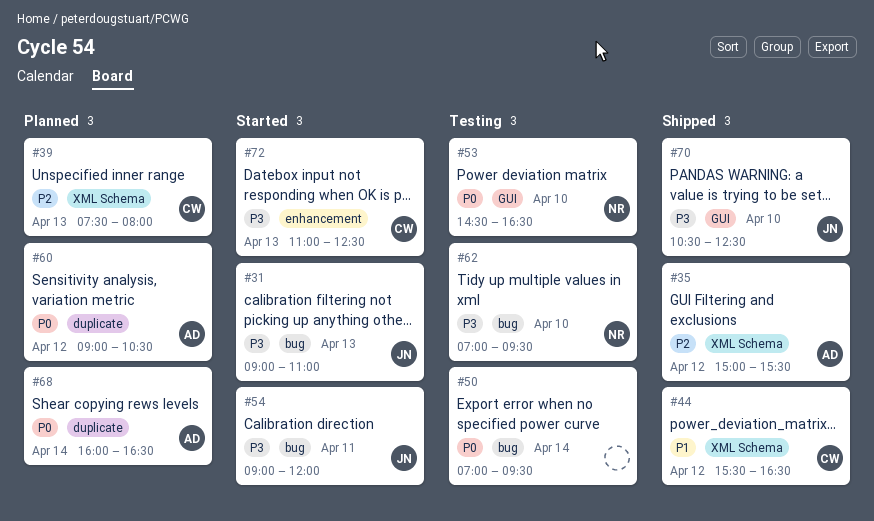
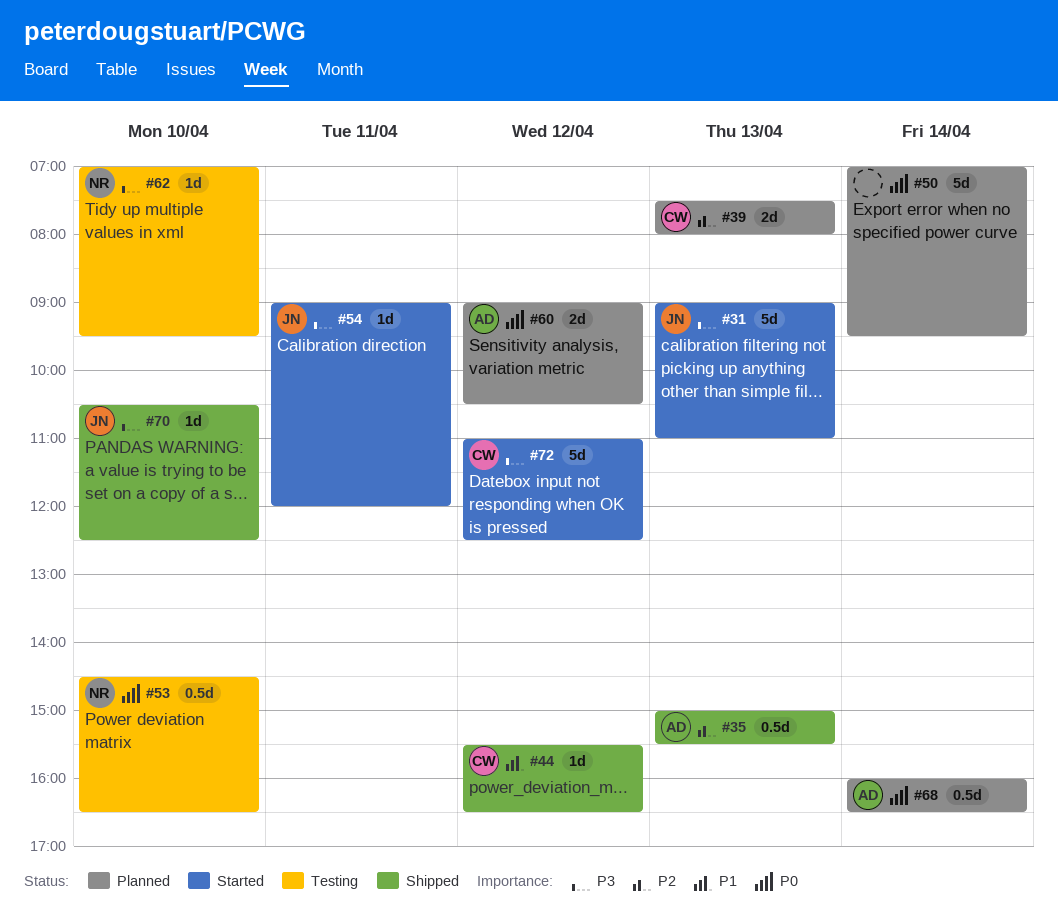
#35, day: Apr 12 -> Apr 13
#50, status: Testing -> Planned
#72, day: Apr 13 -> Apr 12

